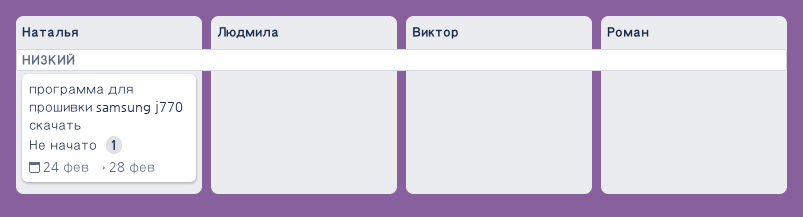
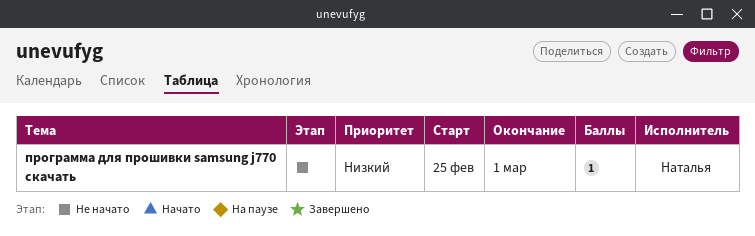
программа для прошивки samsung j770 скачать, start: Feb 24 -> Feb 25
программа для прошивки samsung j770 скачать, due: Feb 28 -> Mar 1

